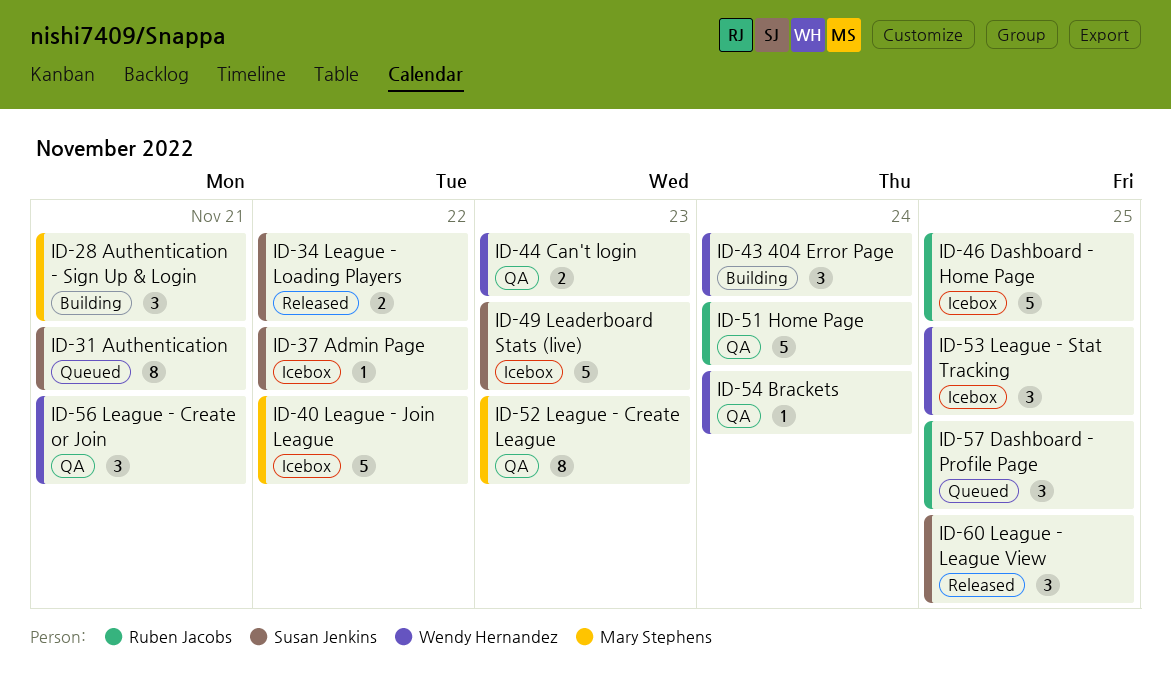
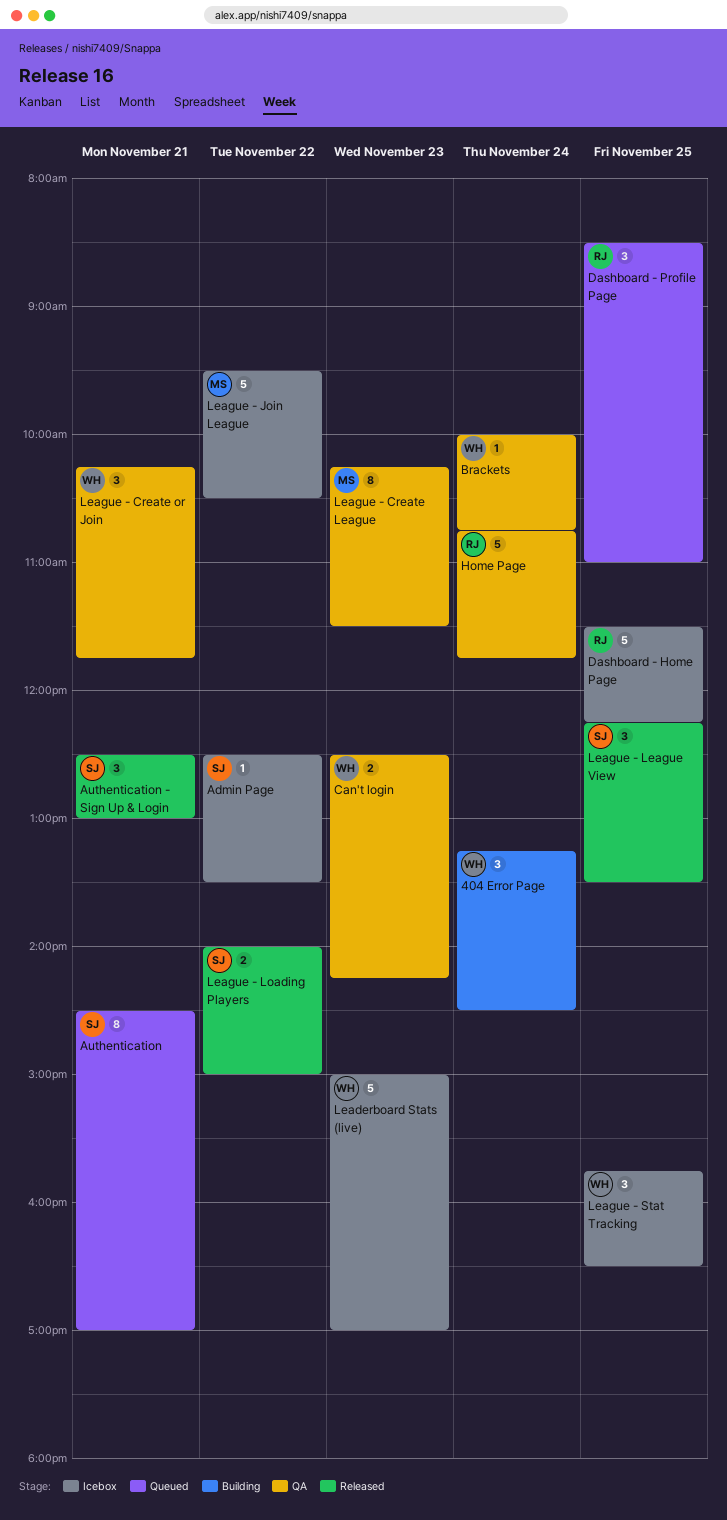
Authentication - Sign Up & Login, status: Building -> Released
Authentication - Sign Up & Login, owner: Mary Stephens -> Susan Jenkins
Leaderboard Stats (live), owner: Susan Jenkins -> Wendy Hernandez

